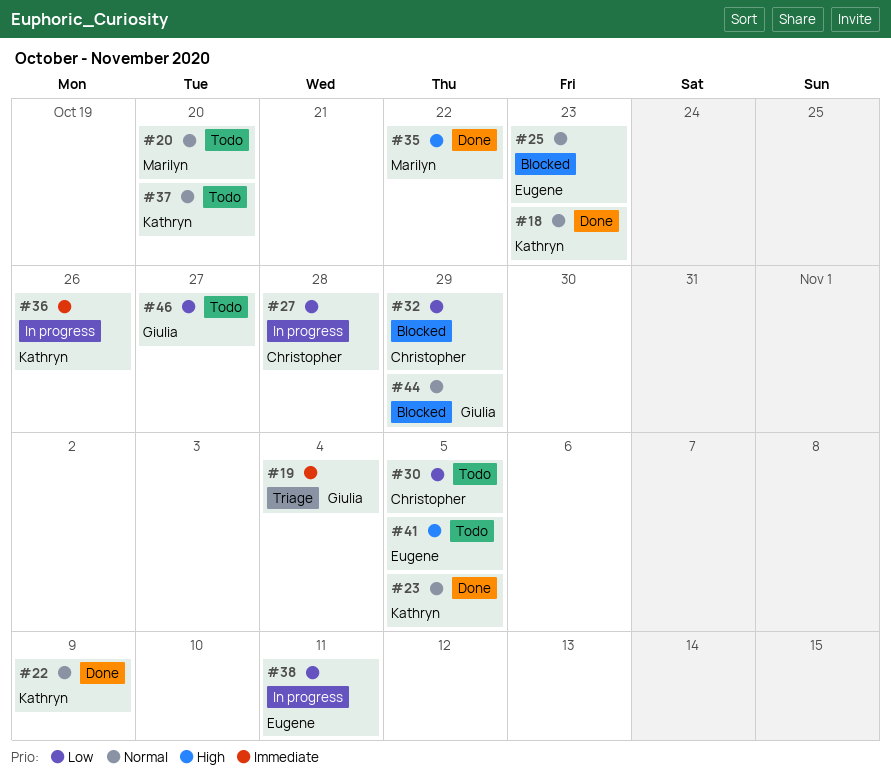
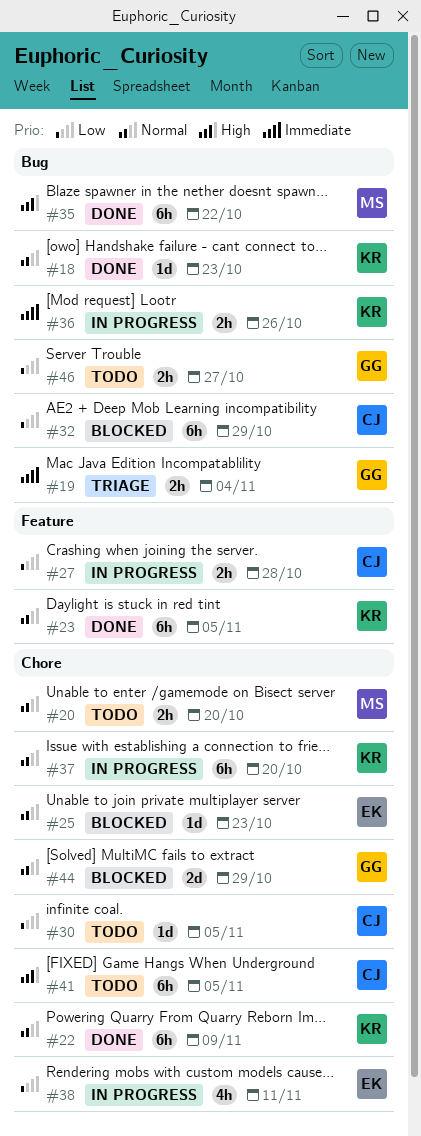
#37, status: Todo -> In progress
#41, owner: Eugene -> Christopher

